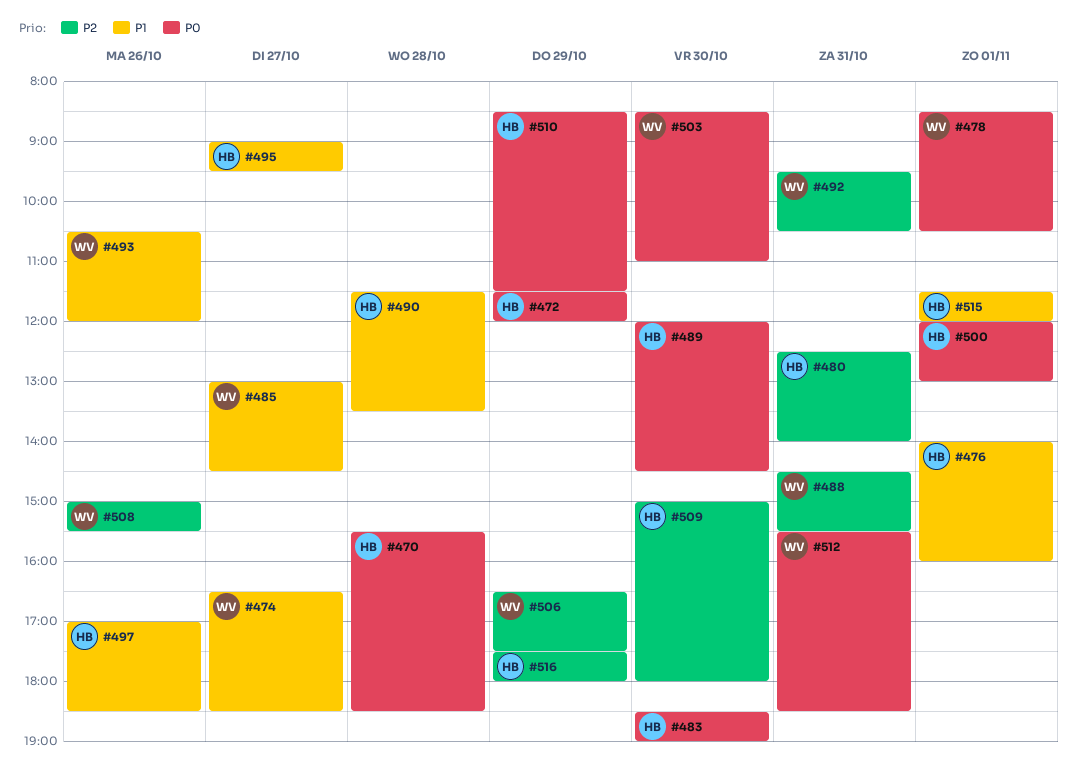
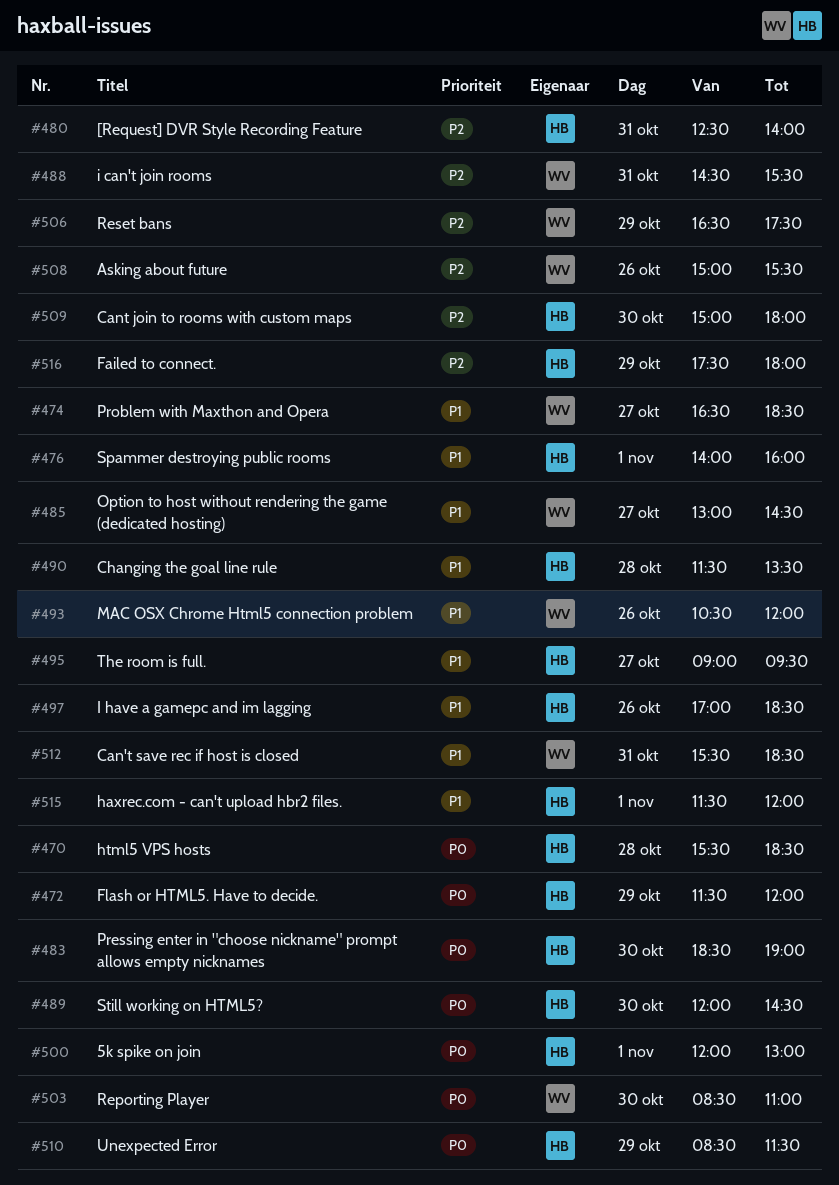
#478: present -> none
#492: present -> none
#512, priority: P0 -> P1

